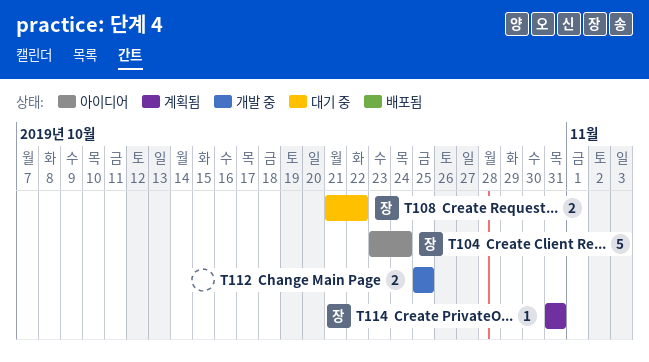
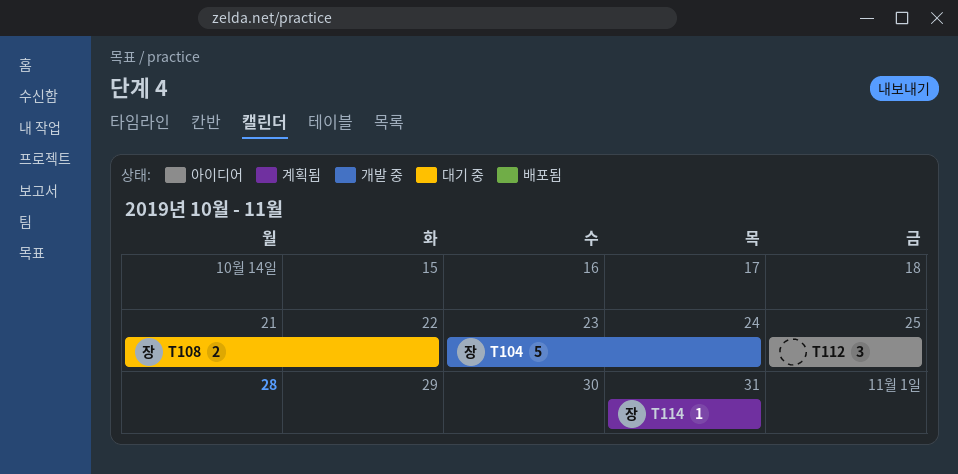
T104, status: 아이디어 -> 개발 중
T112, status: 개발 중 -> 아이디어
T112, estimate: 2 -> 3

